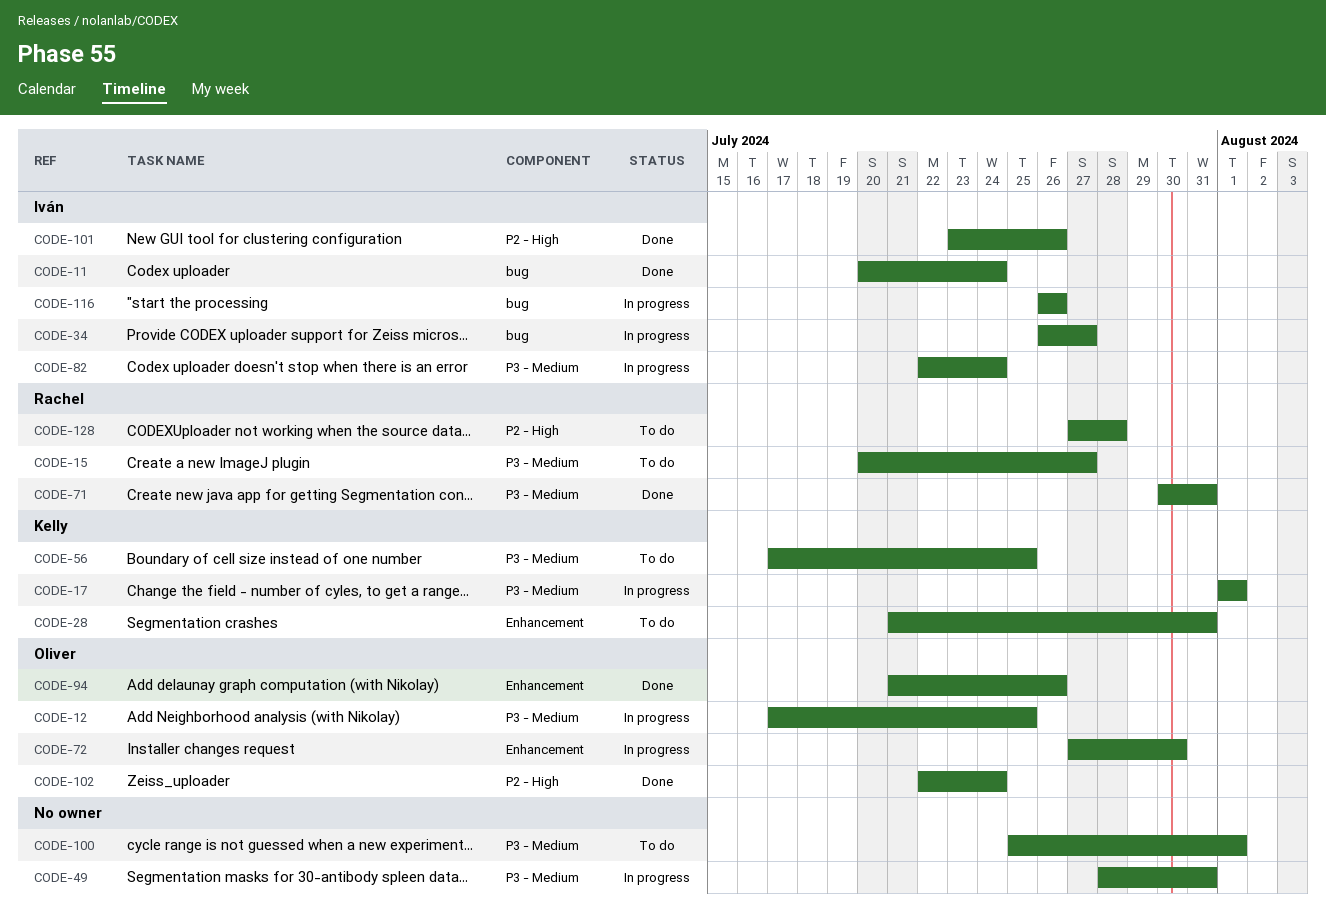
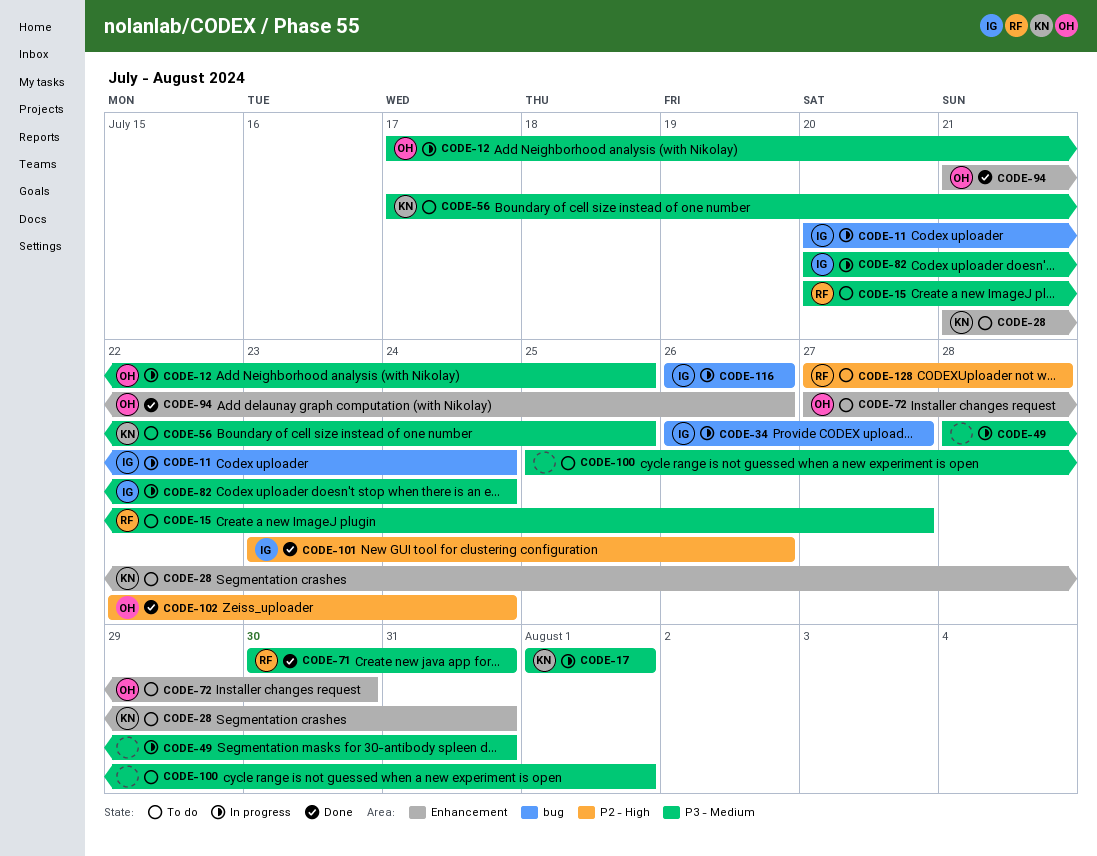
CODE-11, status: Done -> In progress
CODE-72, status: In progress -> To do
CODE-82, start: Jul 22 -> Jul 20

